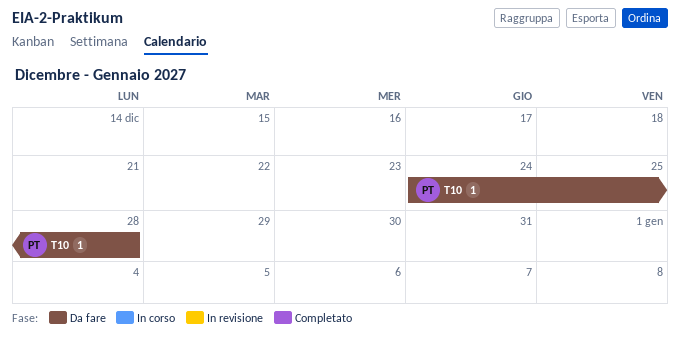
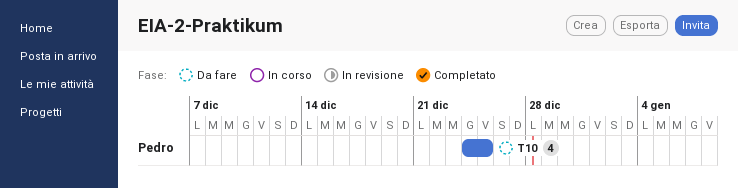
T10, estimate: 1 -> 4
T10, due: Dec 28 -> Dec 25

